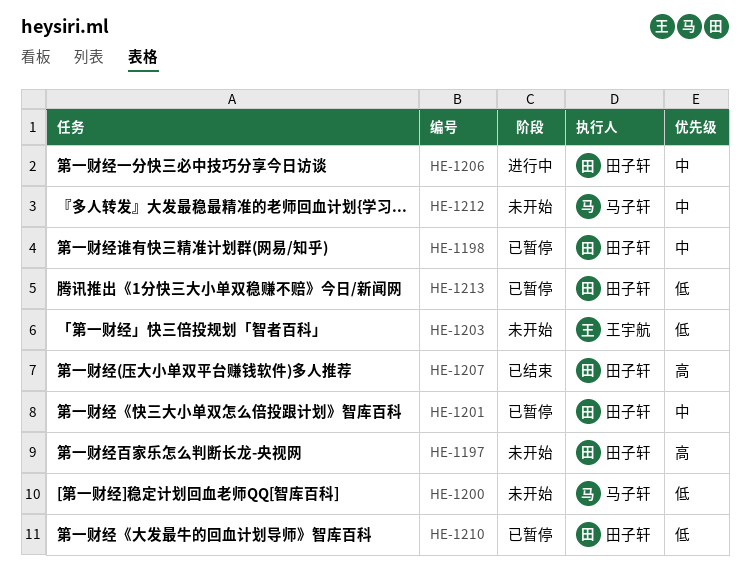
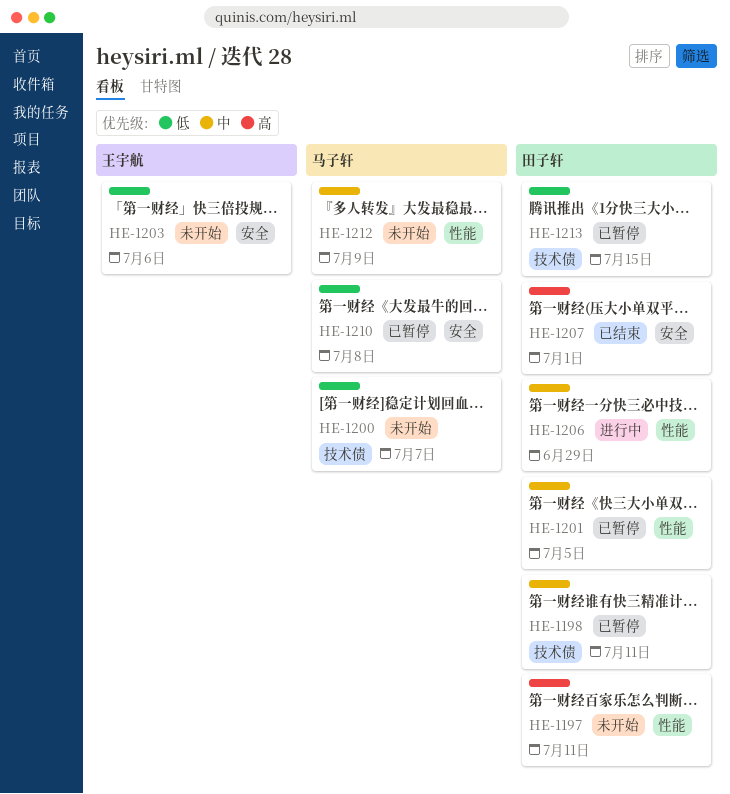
HE-1210, owner: 田子轩 -> 马子轩

